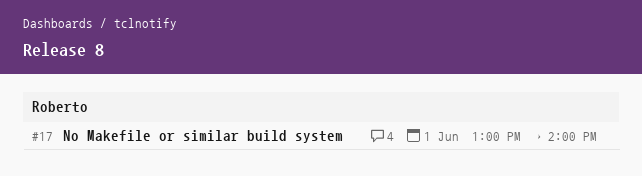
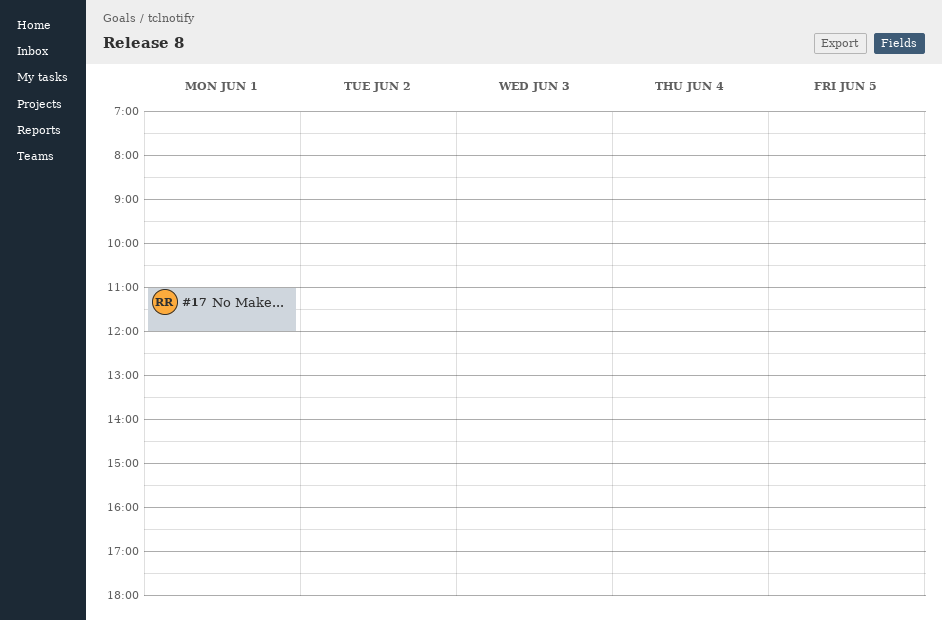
#17, begins: 13:00 -> 11:00
#17, ends: 14:00 -> 12:00

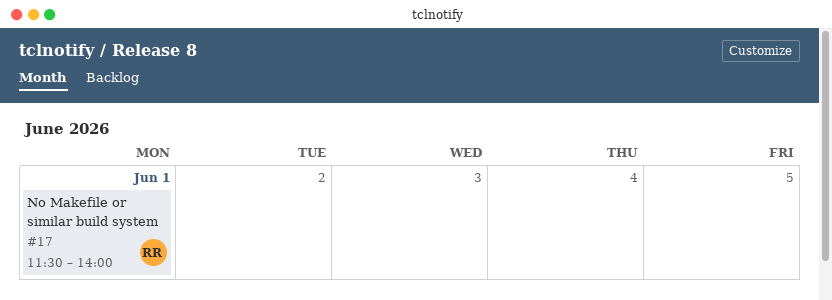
#17, begins: 11:00 -> 11:30
#17, ends: 12:00 -> 14:00

